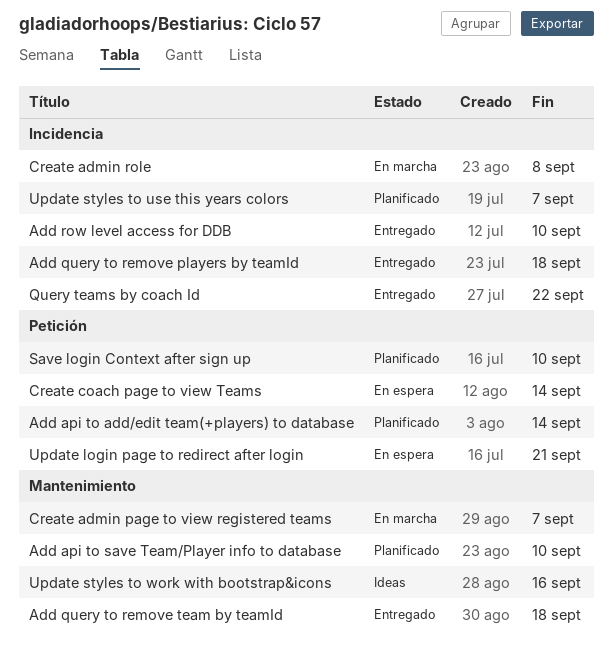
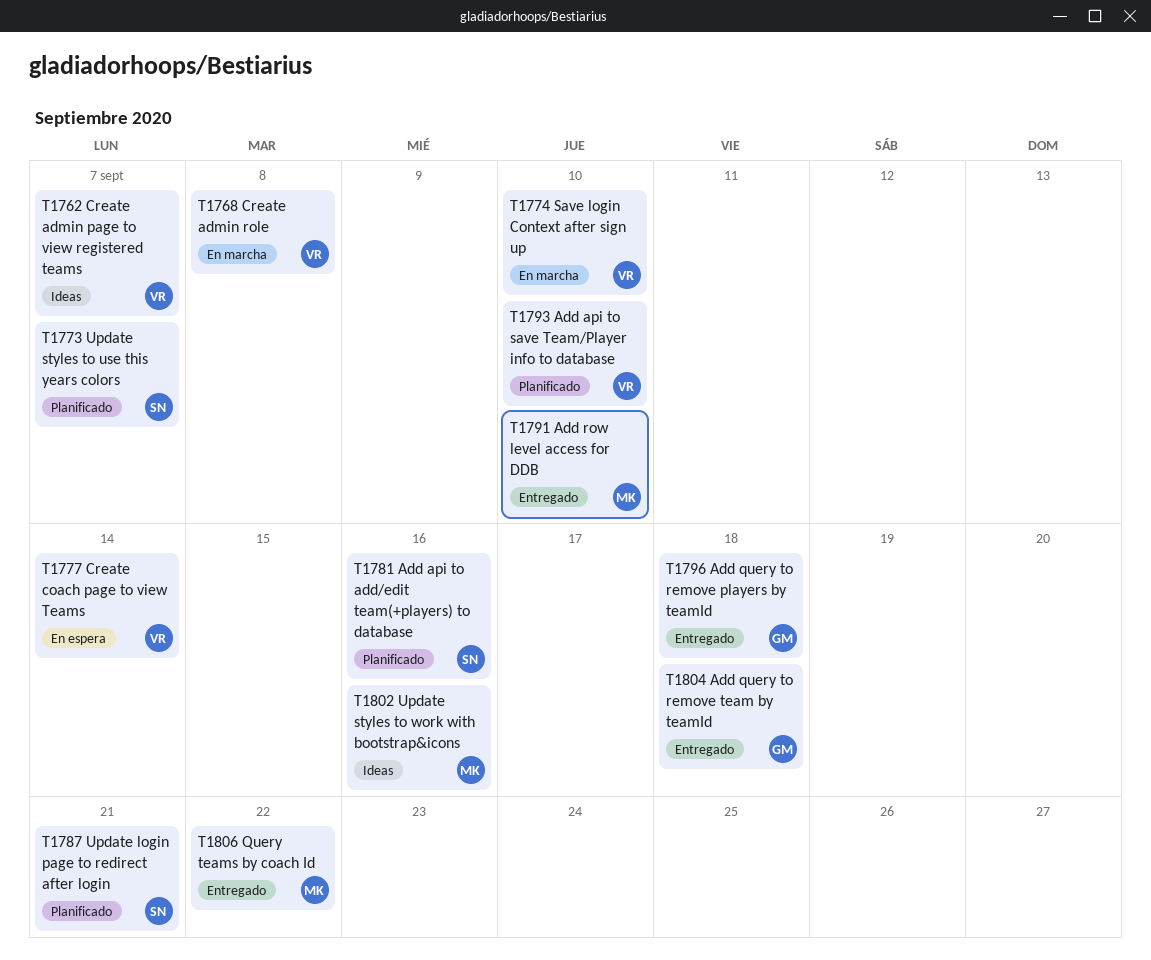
Add api to add/edit team(+players) to database, due: Sep 14 -> Sep 16
Create admin page to view registered teams, status: En marcha -> Ideas
Save login Context after sign up, status: Planificado -> En marcha
Update login page to redirect after login, status: En espera -> Planificado

